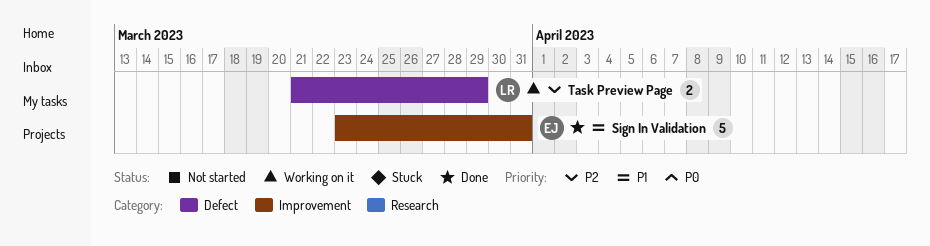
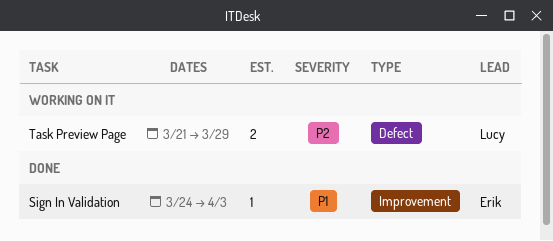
Sign In Validation, estimate: 5 -> 1
Sign In Validation, start: Mar 23 -> Mar 24
Sign In Validation, due: Mar 31 -> Apr 3

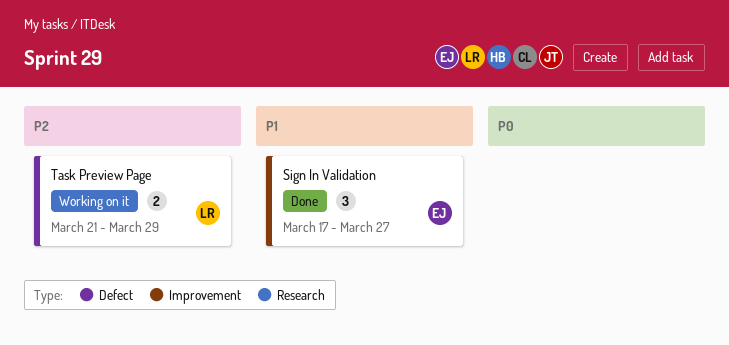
Sign In Validation, estimate: 1 -> 3
Sign In Validation, start: Mar 24 -> Mar 17
Sign In Validation, due: Apr 3 -> Mar 27

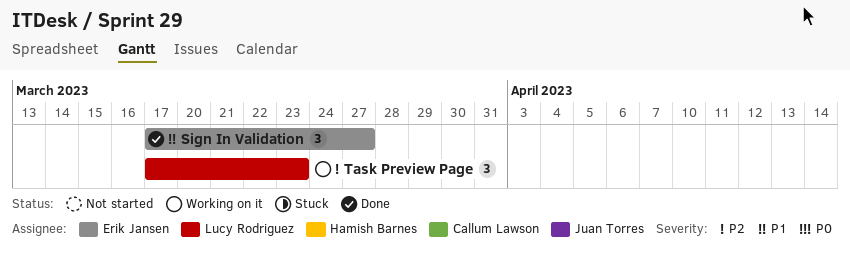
Task Preview Page, estimate: 2 -> 3
Task Preview Page, start: Mar 21 -> Mar 17
Task Preview Page, due: Mar 29 -> Mar 23

